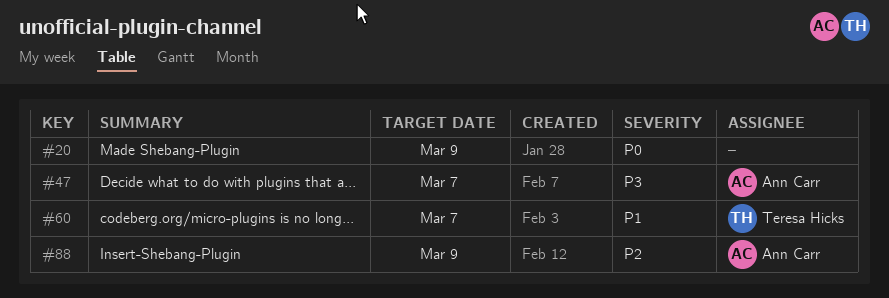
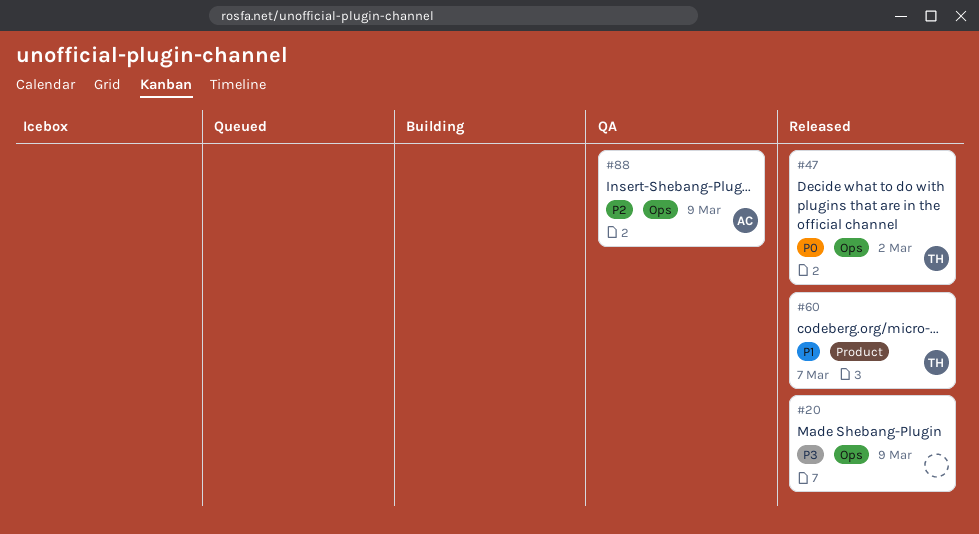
#20, priority: P0 -> P3
#47, owner: Ann Carr -> Teresa Hicks
#47, priority: P3 -> P0
#47, due: Mar 7 -> Mar 2

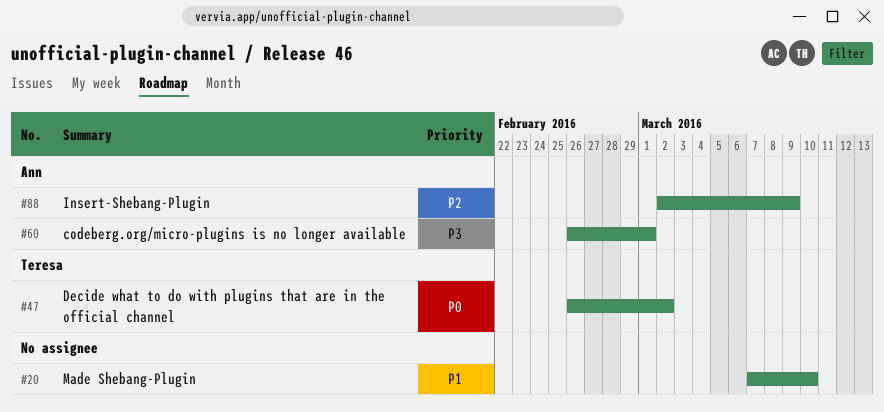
#20, priority: P3 -> P1
#20, due: Mar 9 -> Mar 10
#60, owner: Teresa -> Ann
#60, priority: P1 -> P3
#60, due: Mar 7 -> Mar 1

